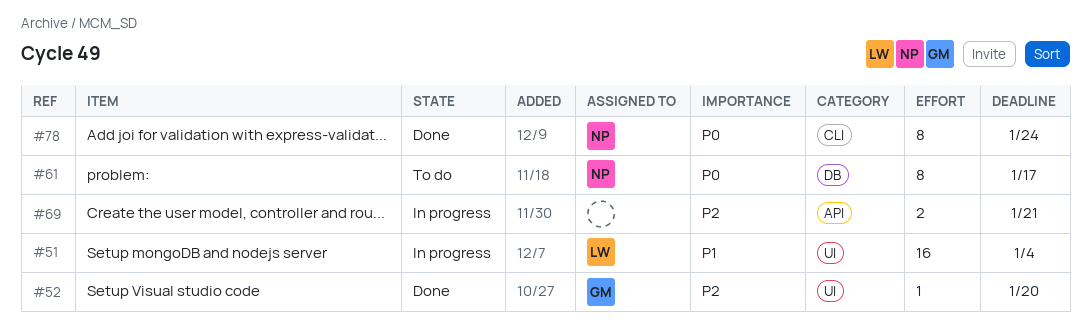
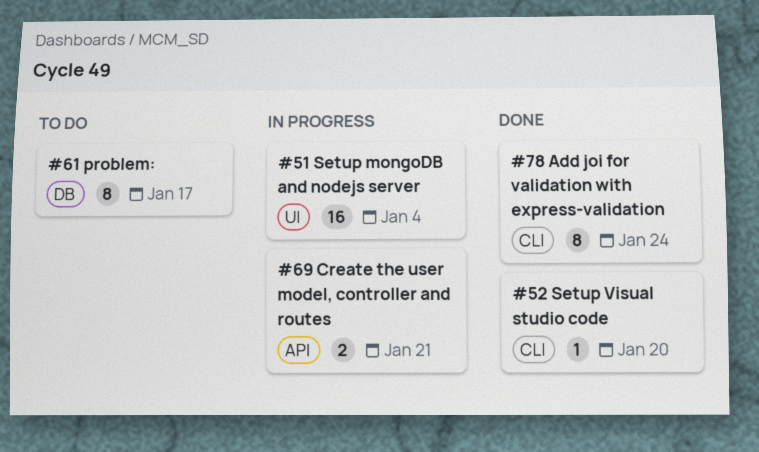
#52, label: UI -> CLI

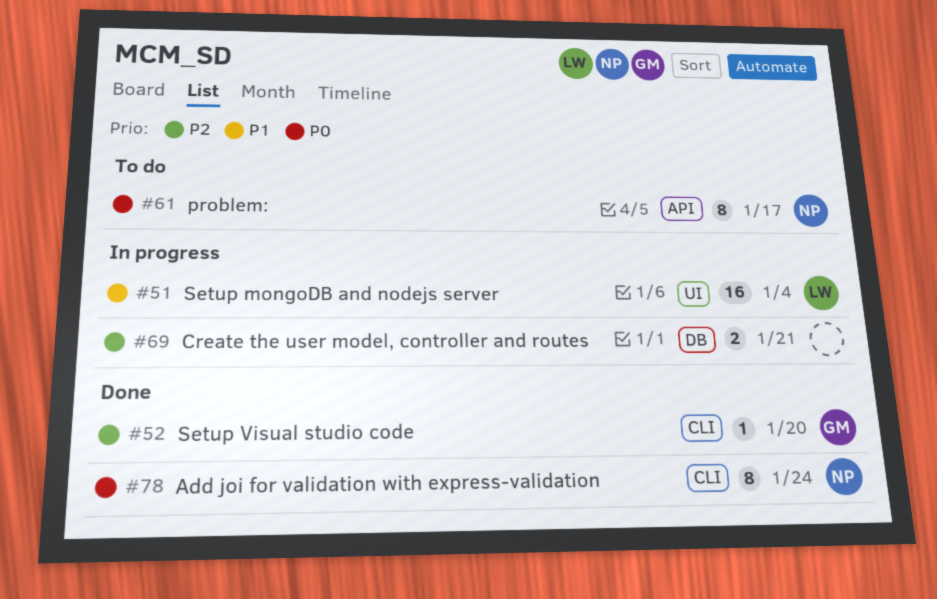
#61, label: DB -> API
#69, label: API -> DB

